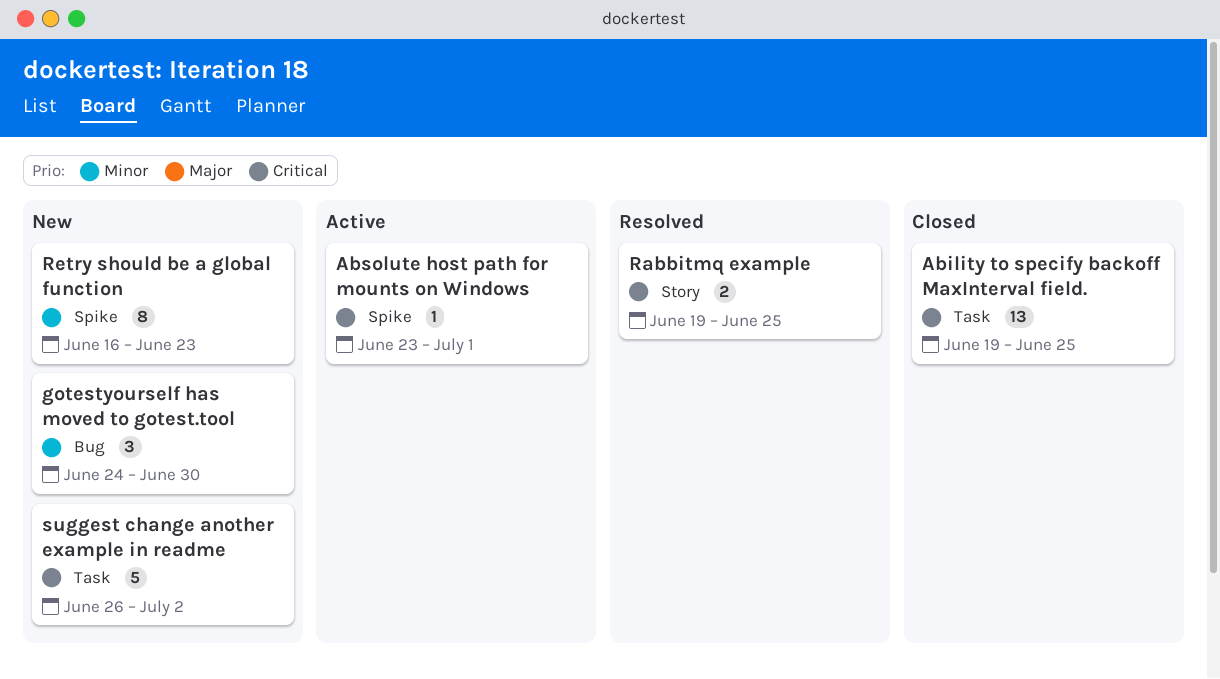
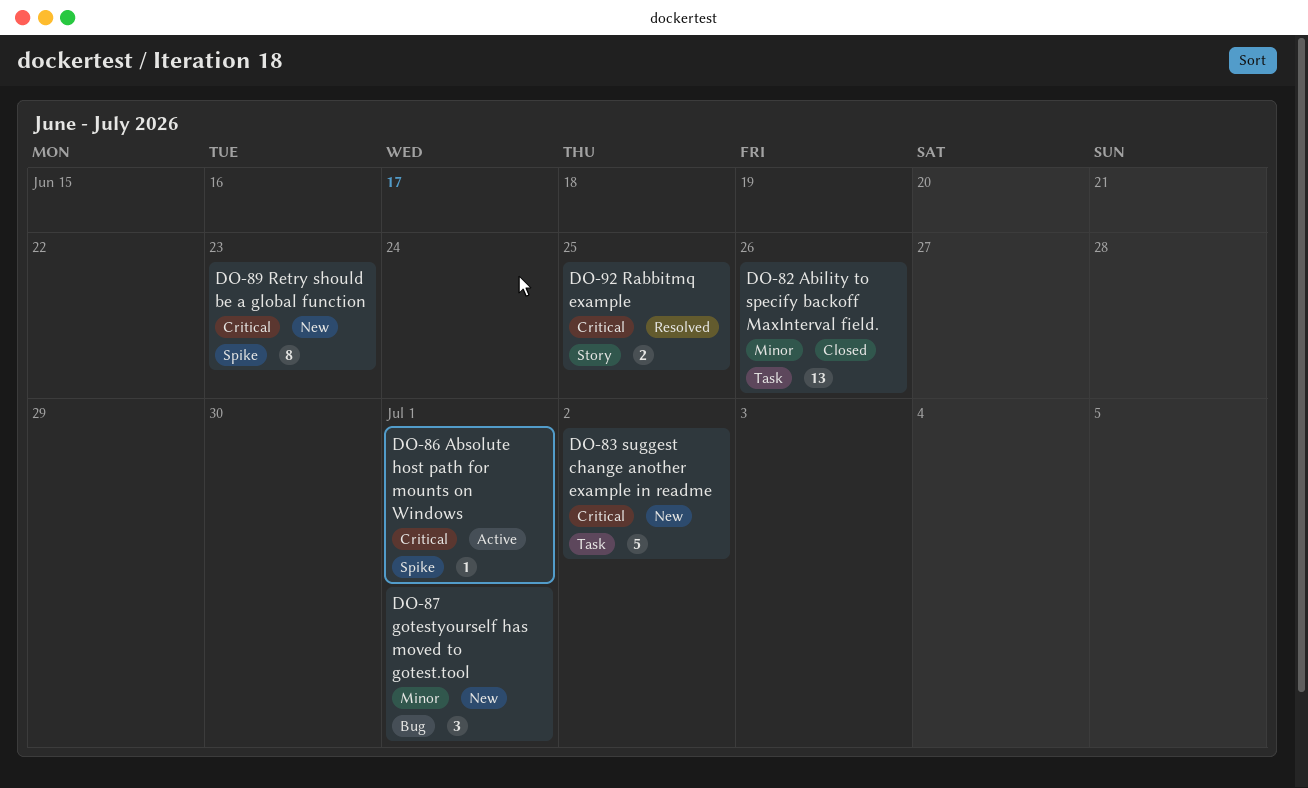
Ability to specify backoff MaxInterval field., priority: Critical -> Minor
Ability to specify backoff MaxInterval field., due: Jun 25 -> Jun 26
gotestyourself has moved to gotest.tool, due: Jun 30 -> Jul 1
Retry should be a global function, priority: Minor -> Critical

